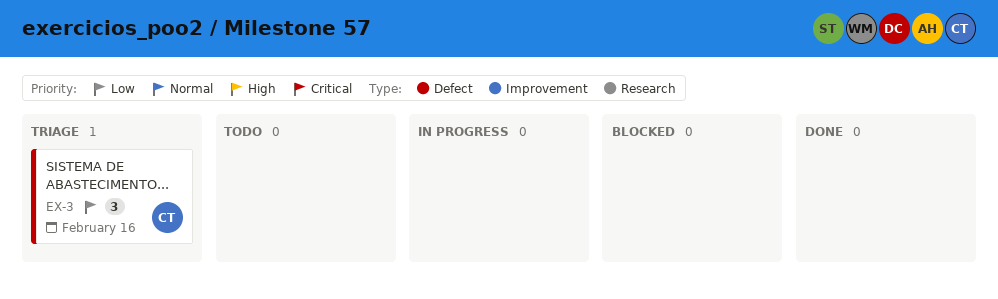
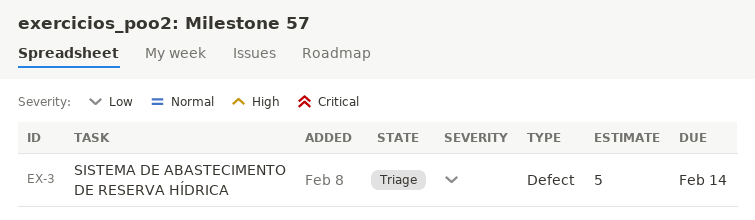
EX-3, estimate: 3 -> 5
EX-3, due: Feb 16 -> Feb 14

